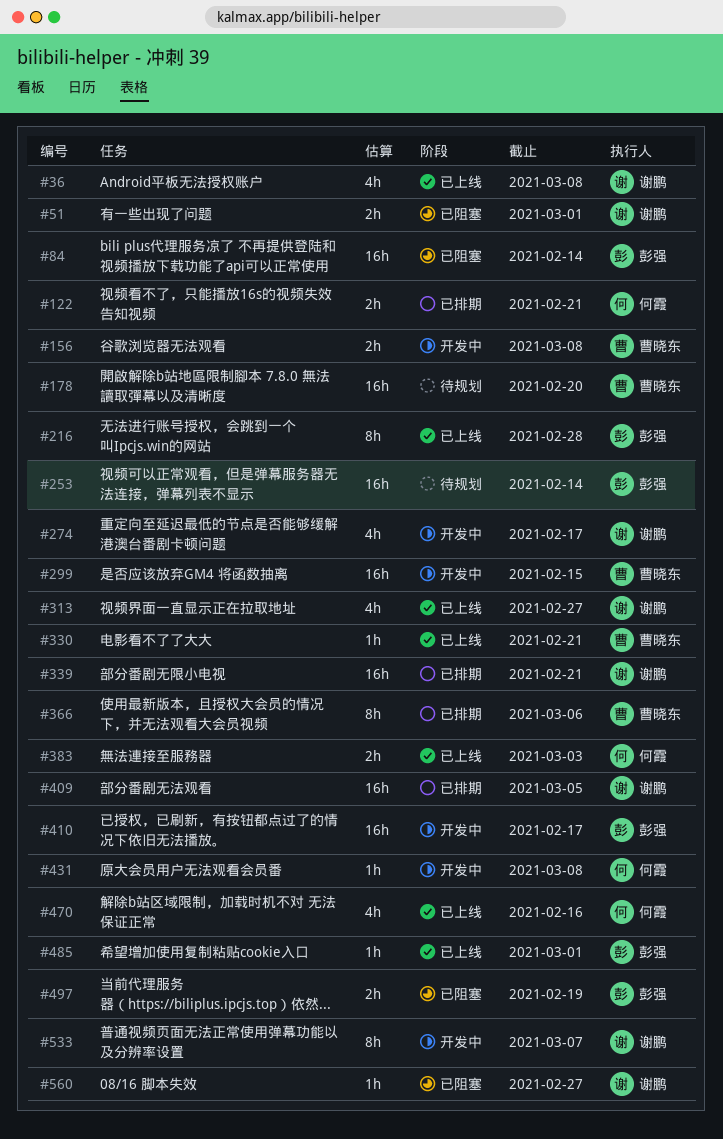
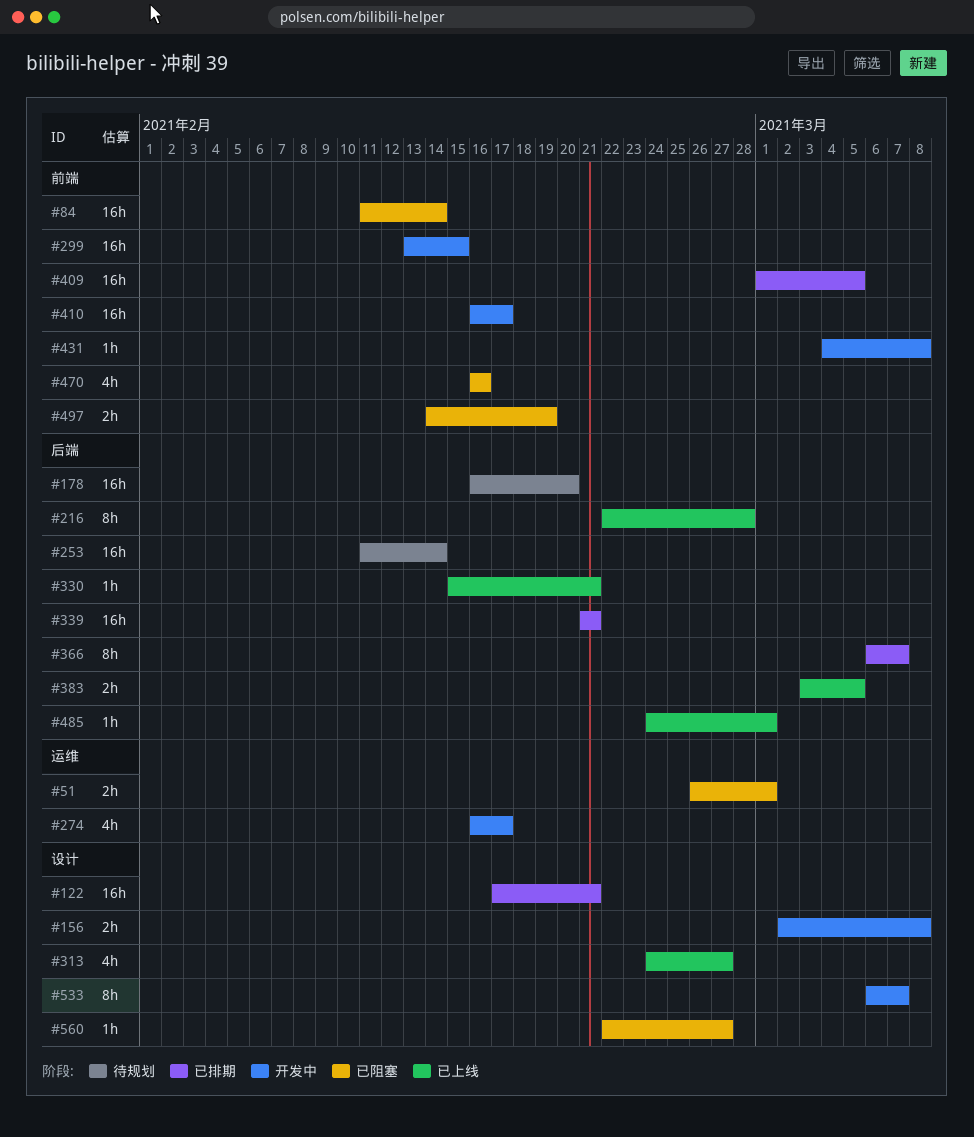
#36: present -> none
#122, estimate: 2h -> 16h
#366, due: Mar 6 -> Mar 7
#383, due: Mar 3 -> Mar 5
#470, status: 已上线 -> 已阻塞

